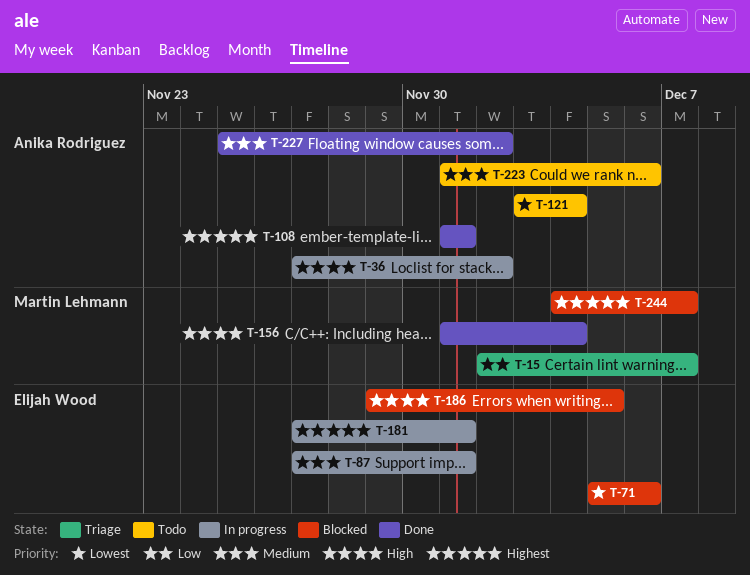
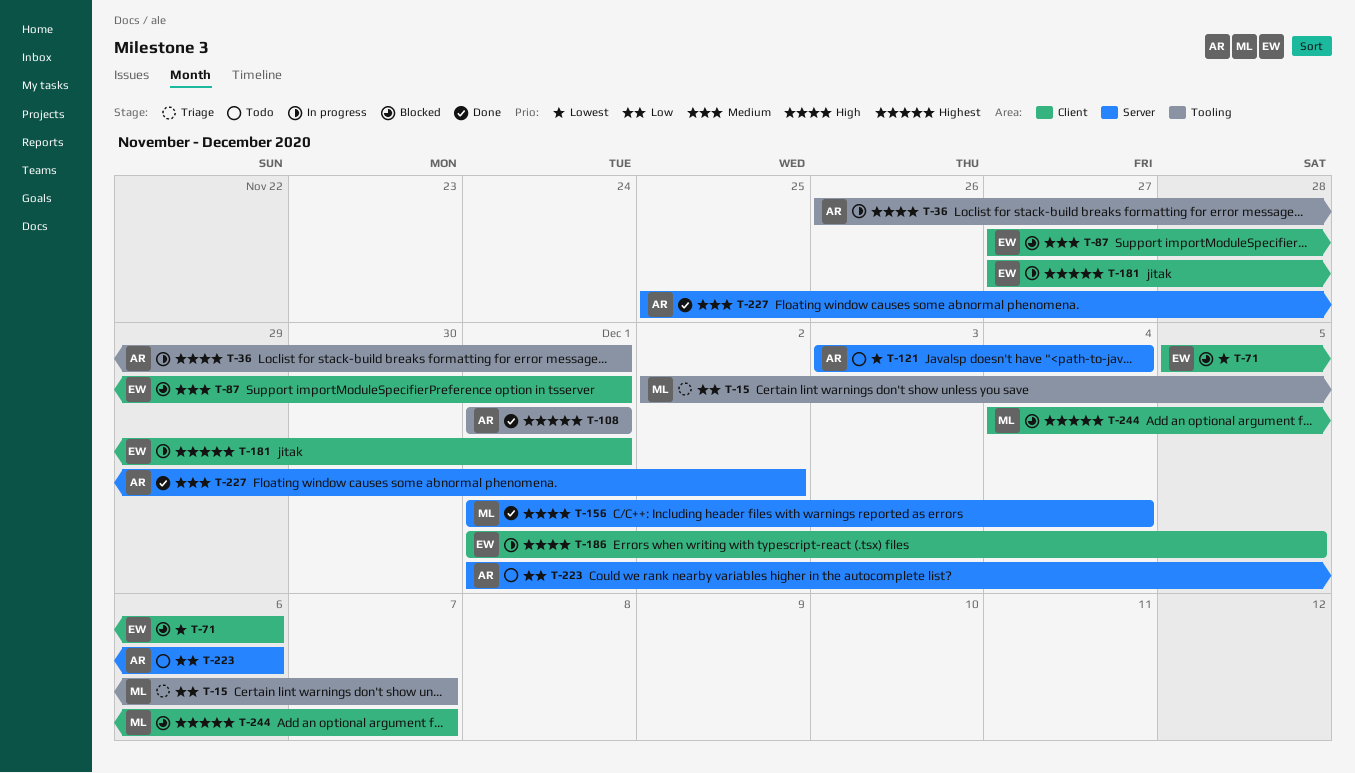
T-36, start: Nov 27 -> Nov 26
T-36, due: Dec 2 -> Dec 1
T-87, status: In progress -> Blocked
T-186, status: Blocked -> In progress
T-186, start: Nov 29 -> Dec 1
T-223, priority: Medium -> Low

